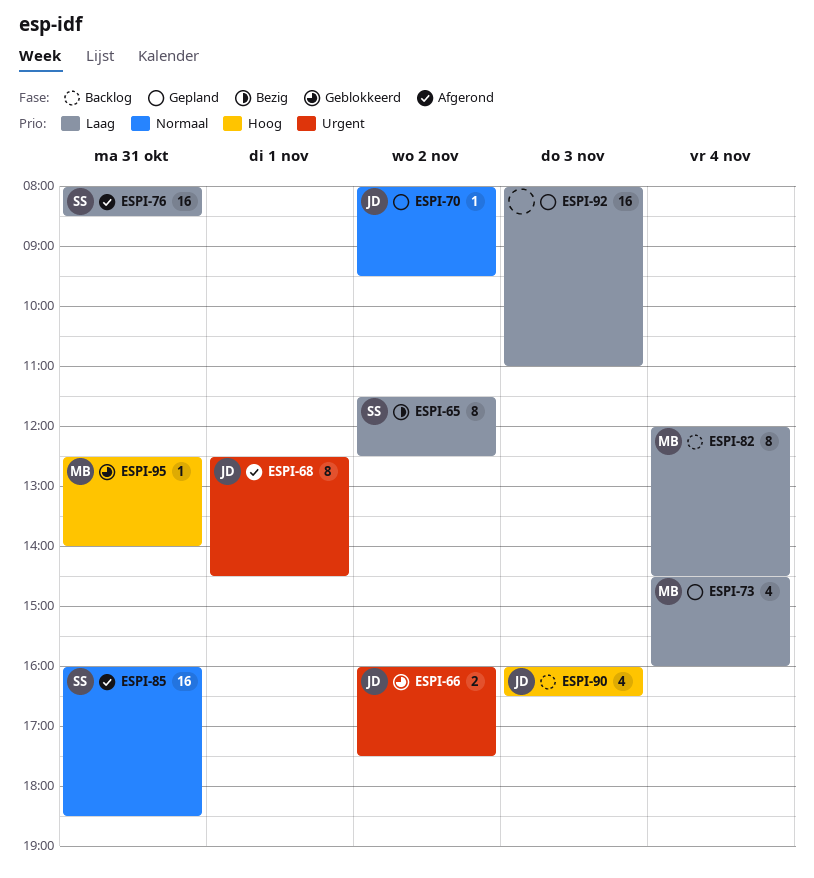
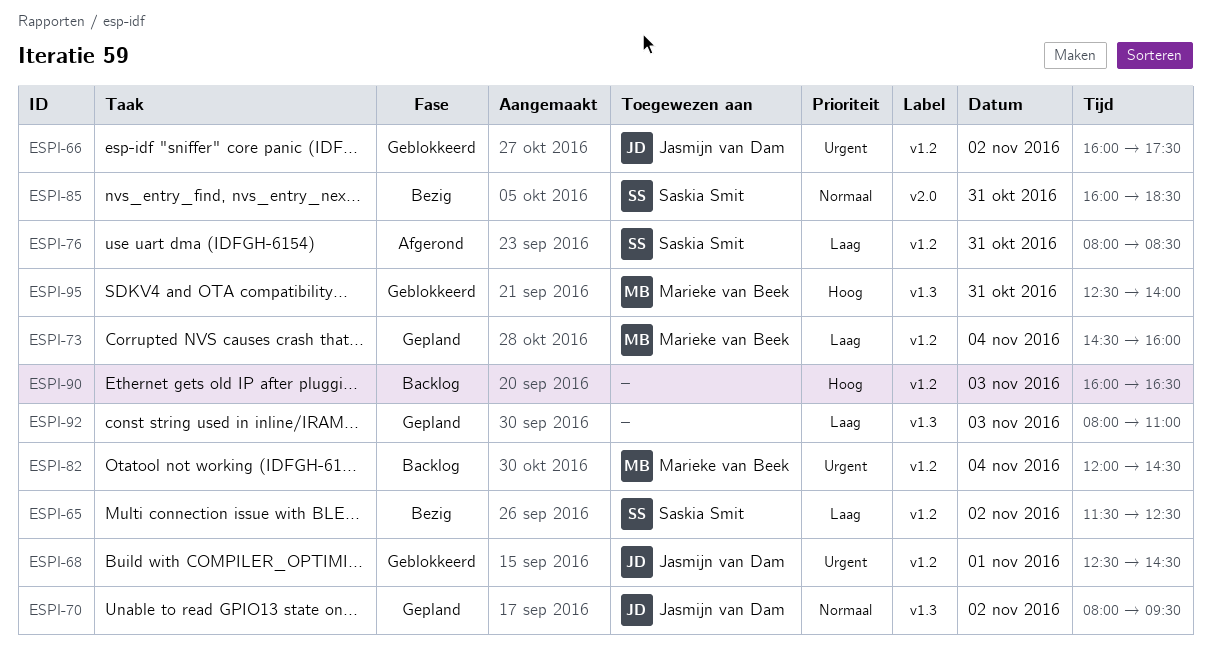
ESPI-68, status: Afgerond -> Geblokkeerd
ESPI-82, priority: Laag -> Urgent
ESPI-85, status: Afgerond -> Bezig
ESPI-90, owner: Jasmijn van Dam -> none

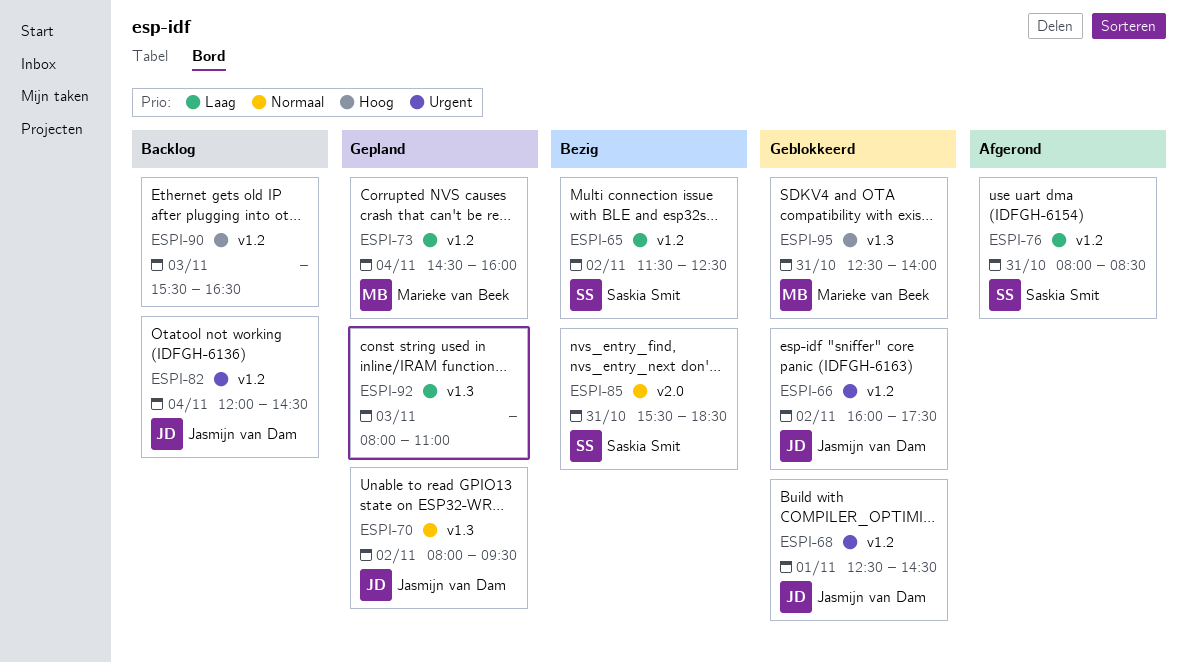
ESPI-82, owner: Marieke van Beek -> Jasmijn van Dam
ESPI-85, begins: 16:00 -> 15:30
ESPI-90, begins: 16:00 -> 15:30

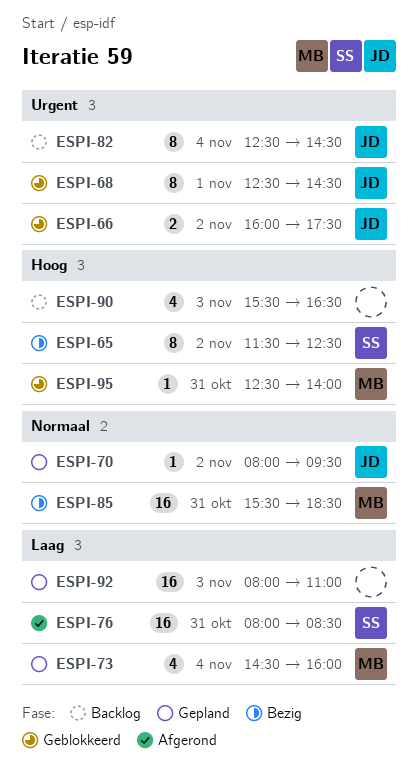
ESPI-65, priority: Laag -> Hoog
ESPI-82, begins: 12:00 -> 12:30
ESPI-85, owner: Saskia Smit -> Marieke van Beek

